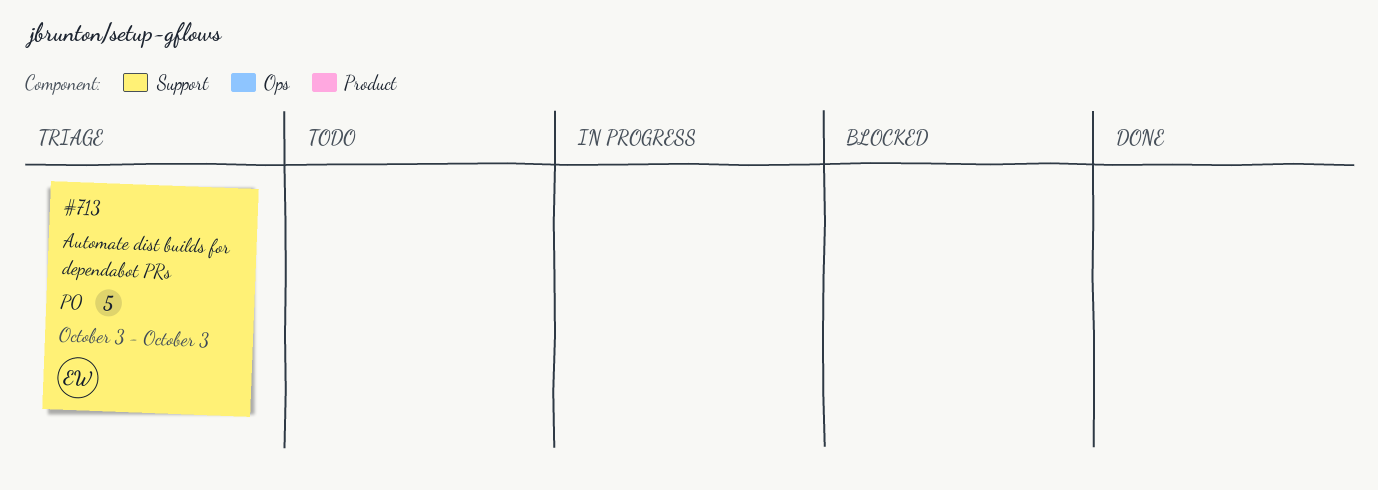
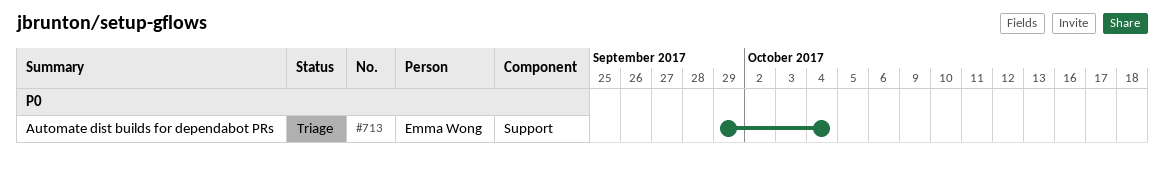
#713, start: Oct 3 -> Sep 29
#713, due: Oct 3 -> Oct 4

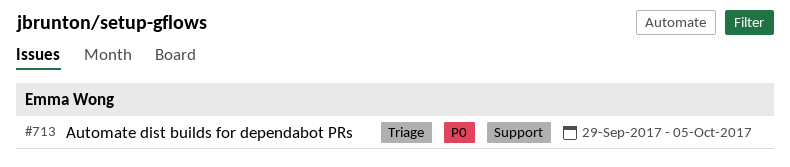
#713, due: Oct 4 -> Oct 5

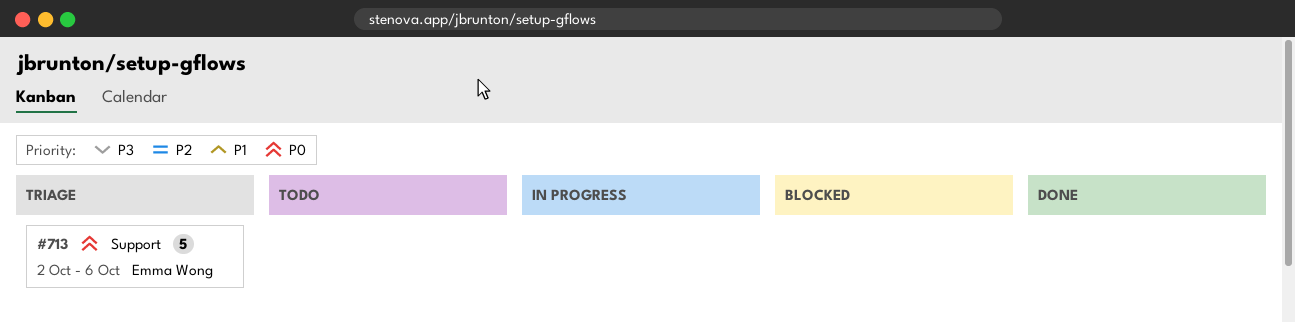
#713, start: Sep 29 -> Oct 2
#713, due: Oct 5 -> Oct 6

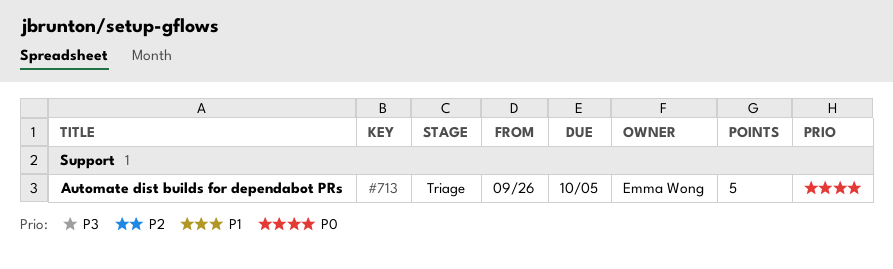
#713, start: Oct 2 -> Sep 26
#713, due: Oct 6 -> Oct 5

